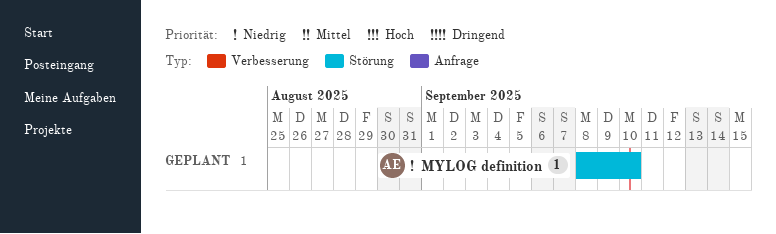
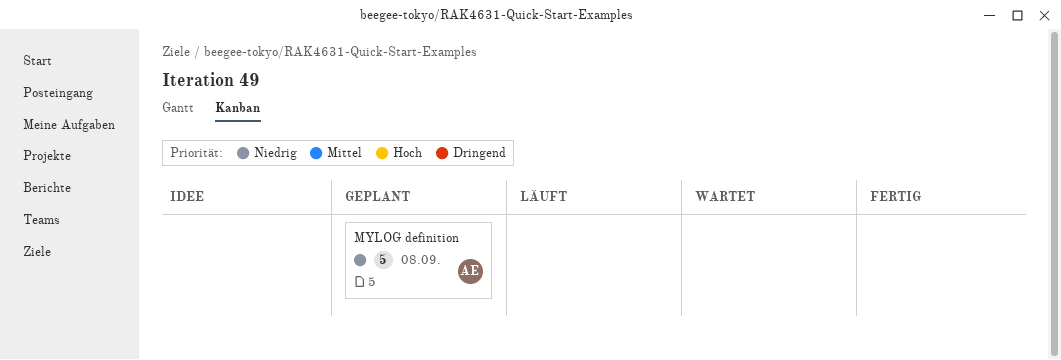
MYLOG definition, estimate: 1 -> 5
MYLOG definition, due: Sep 10 -> Sep 8

